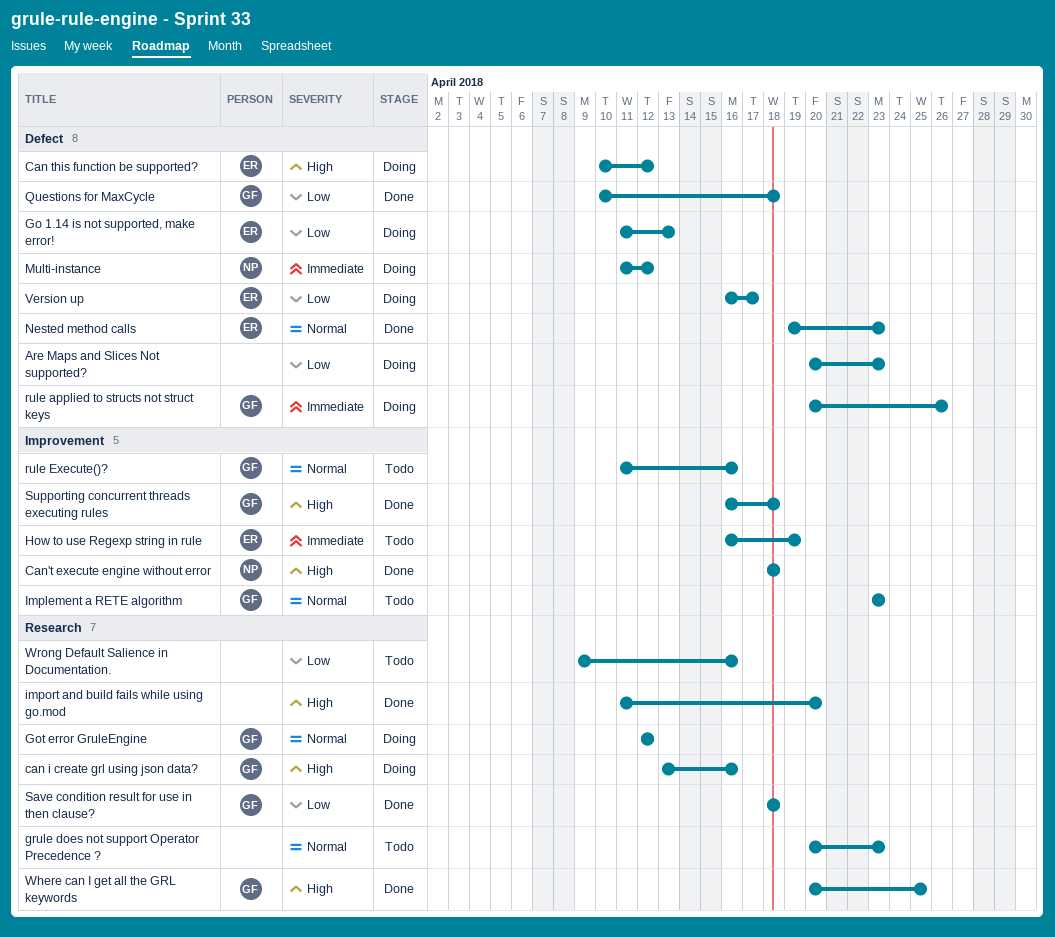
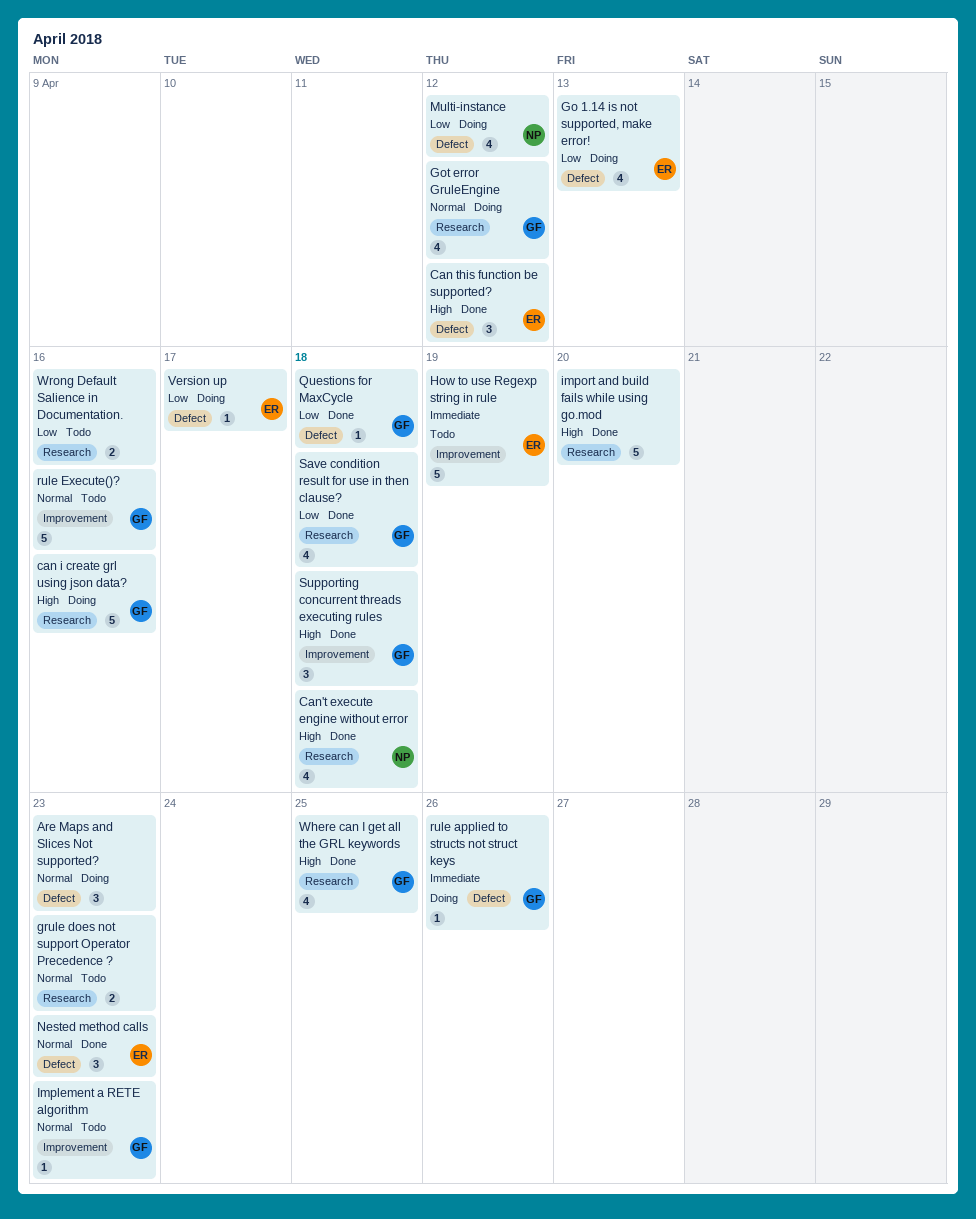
Are Maps and Slices Not supported?, priority: Low -> Normal
Can this function be supported?, status: Doing -> Done
Can't execute engine without error, label: Improvement -> Research
Multi-instance, priority: Immediate -> Low

